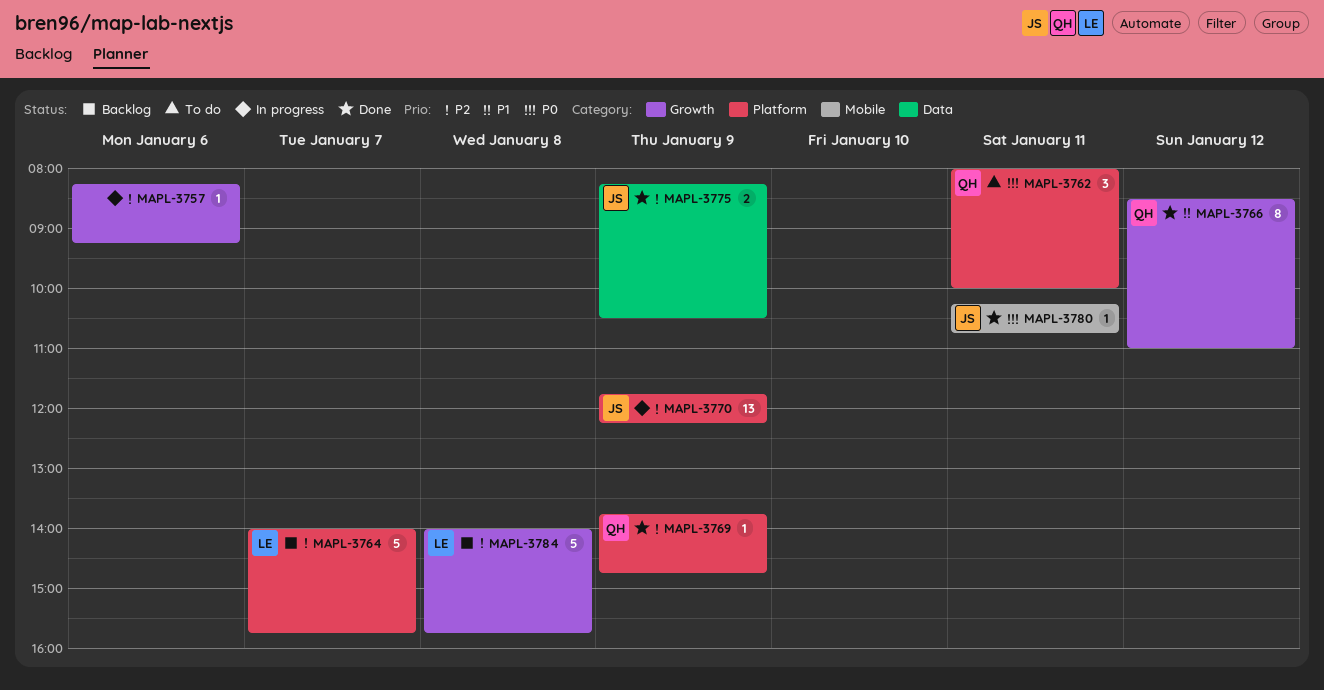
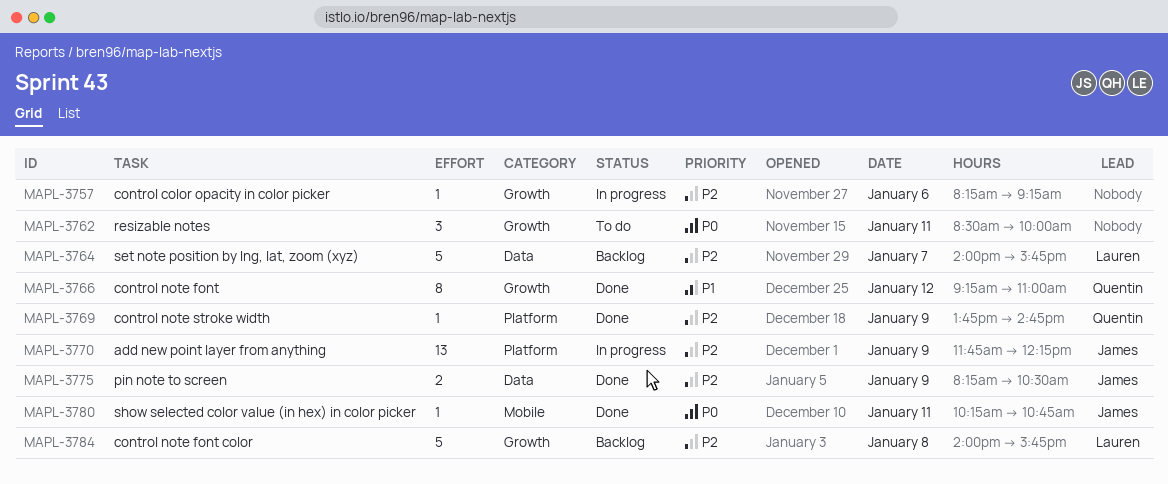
MAPL-3762, owner: Quentin -> none
MAPL-3762, label: Platform -> Growth
MAPL-3762, begins: 08:00 -> 08:30
MAPL-3764, label: Platform -> Data
MAPL-3766, begins: 08:30 -> 09:15

